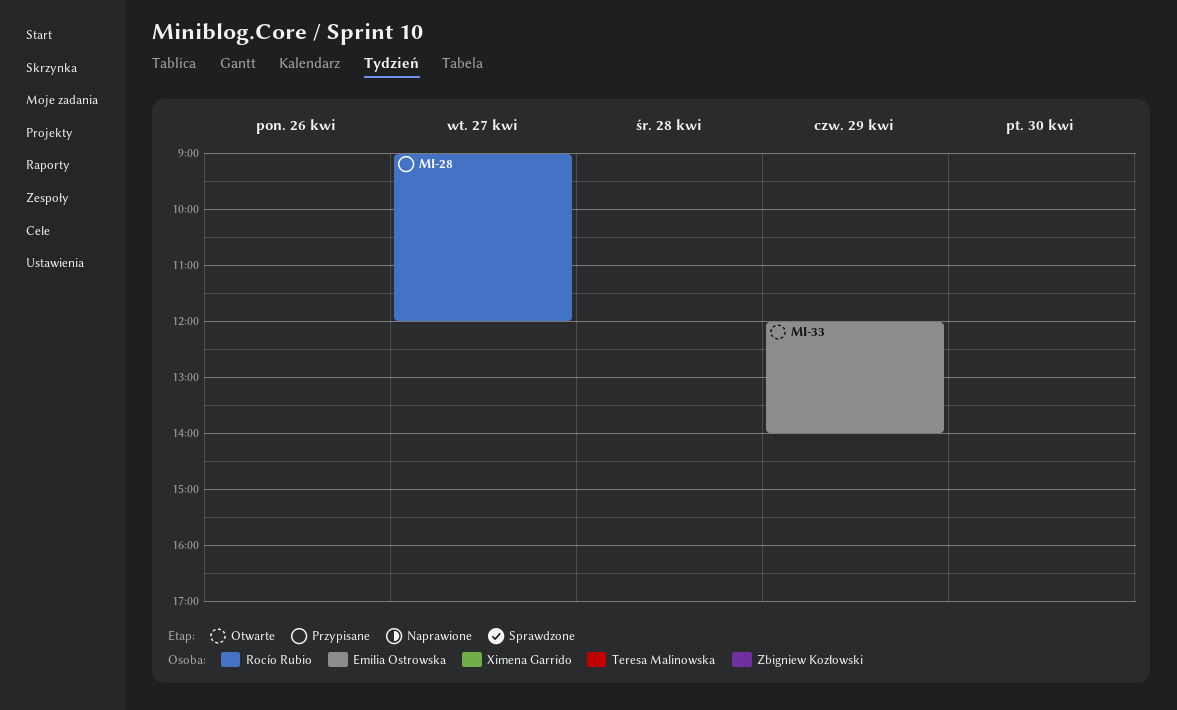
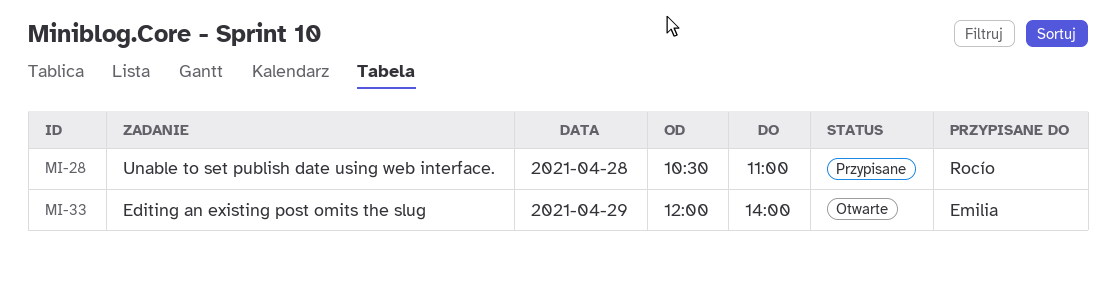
MI-28, day: Apr 27 -> Apr 28
MI-28, begins: 09:00 -> 10:30
MI-28, ends: 12:00 -> 11:00

